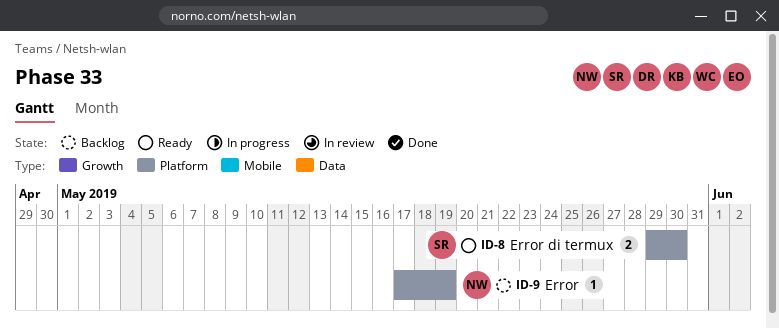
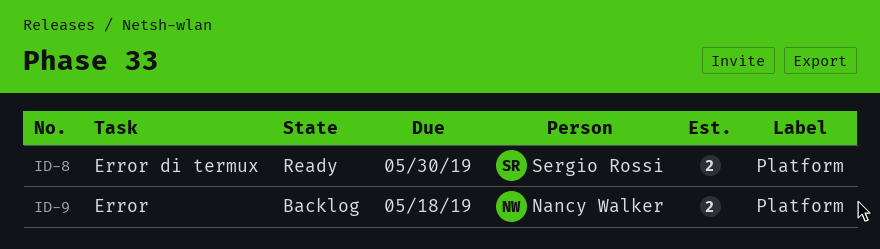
ID-9, estimate: 1 -> 2
ID-9, due: May 19 -> May 18

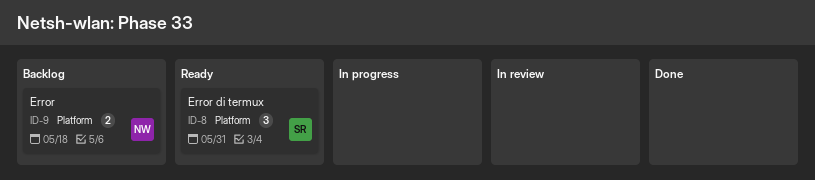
ID-8, estimate: 2 -> 3
ID-8, due: May 30 -> May 31

